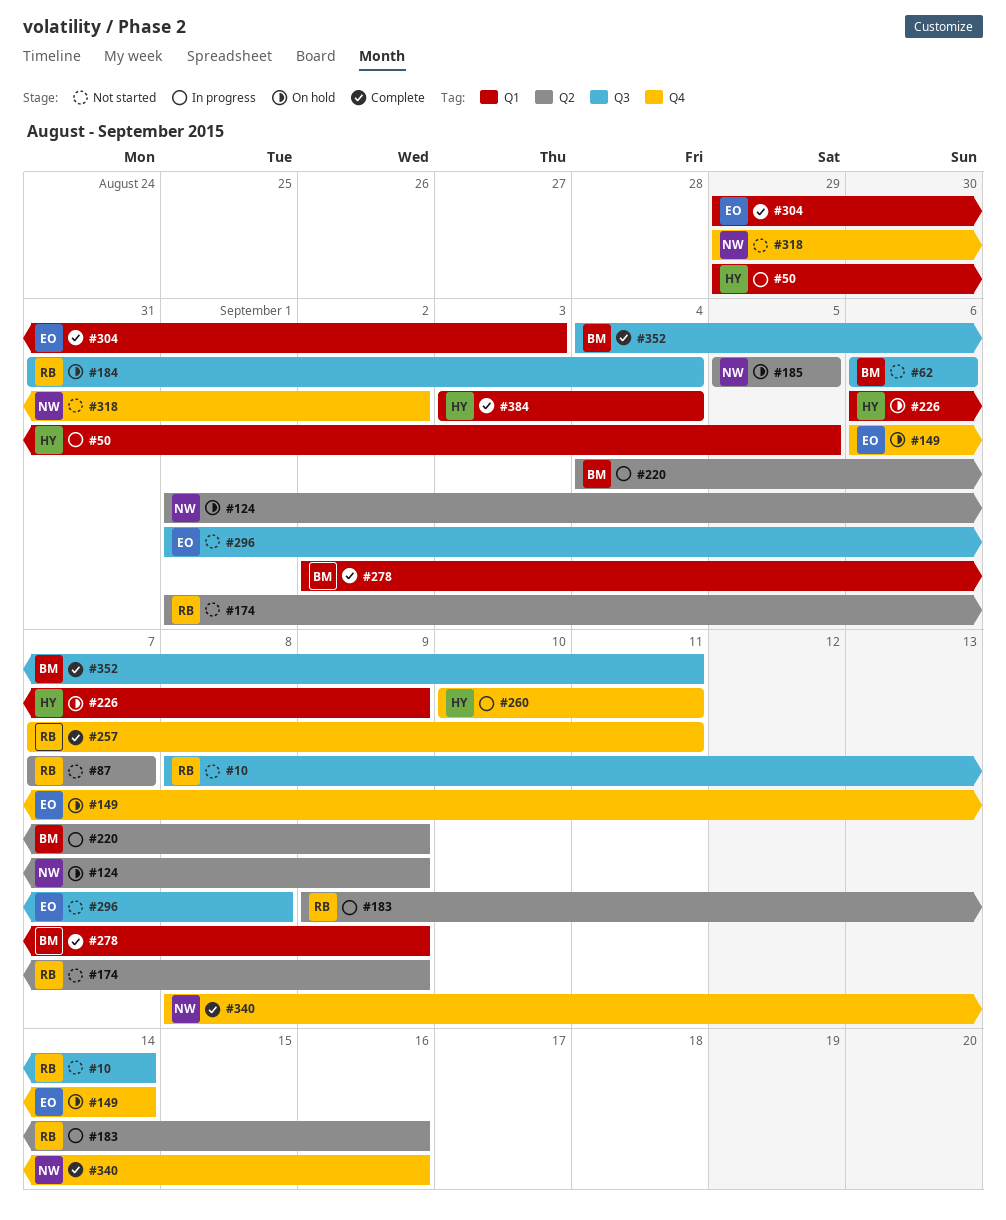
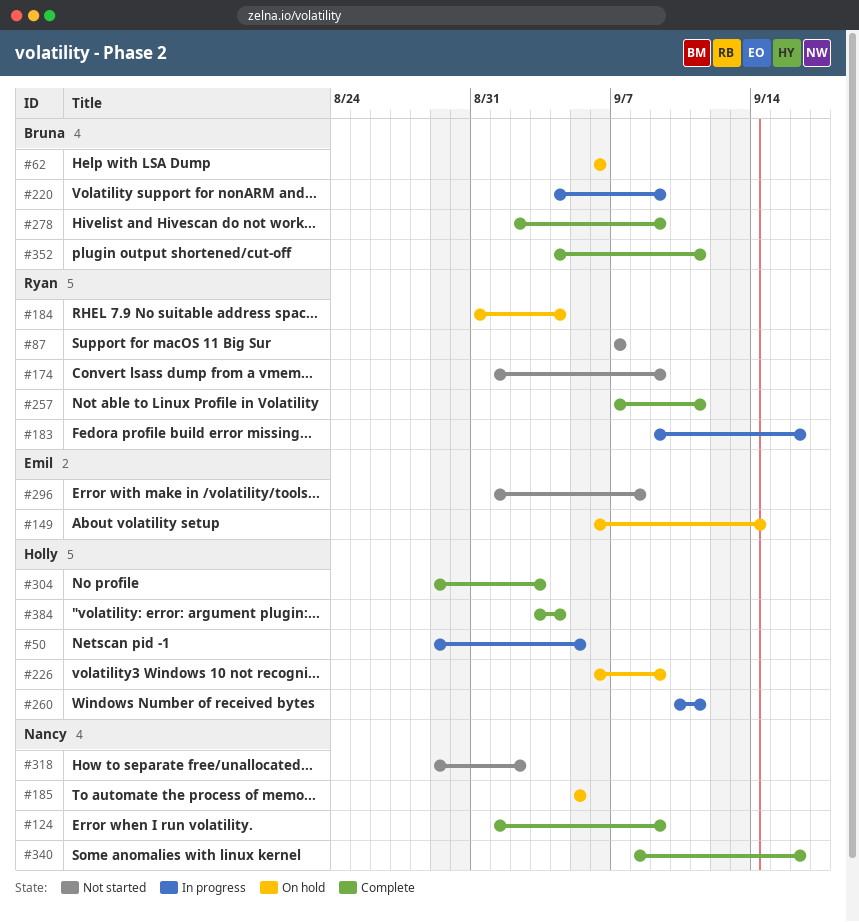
#10: present -> none
#62, status: Not started -> On hold
#124, status: On hold -> Complete
#304, owner: Emil -> Holly

